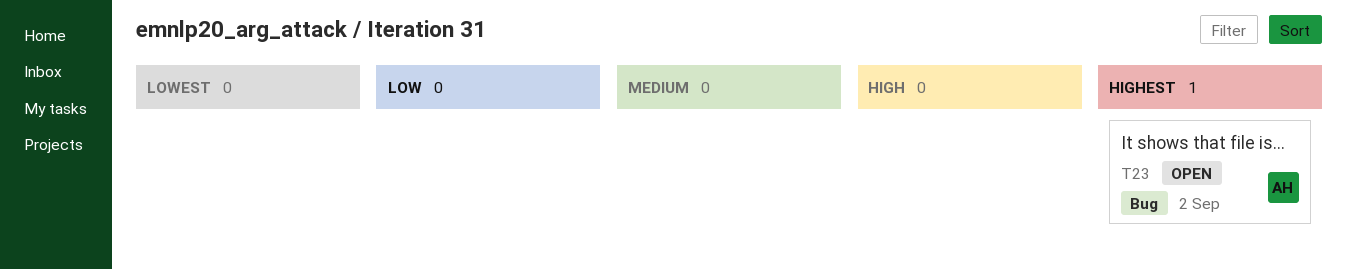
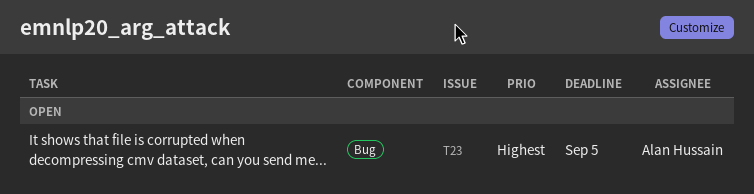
T23, due: Sep 2 -> Sep 5

